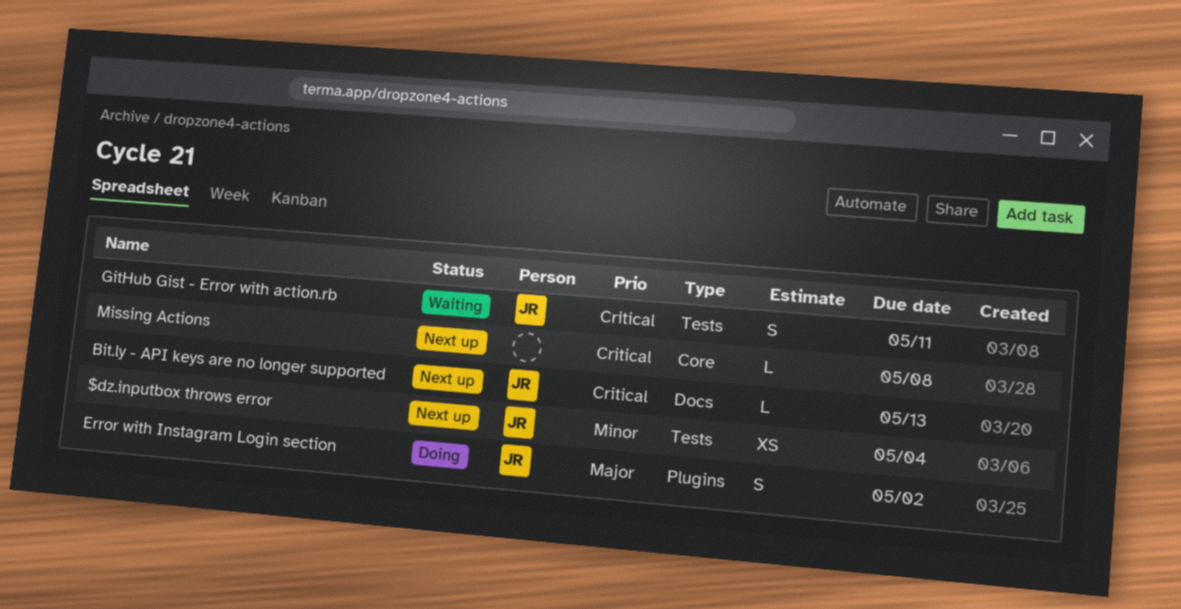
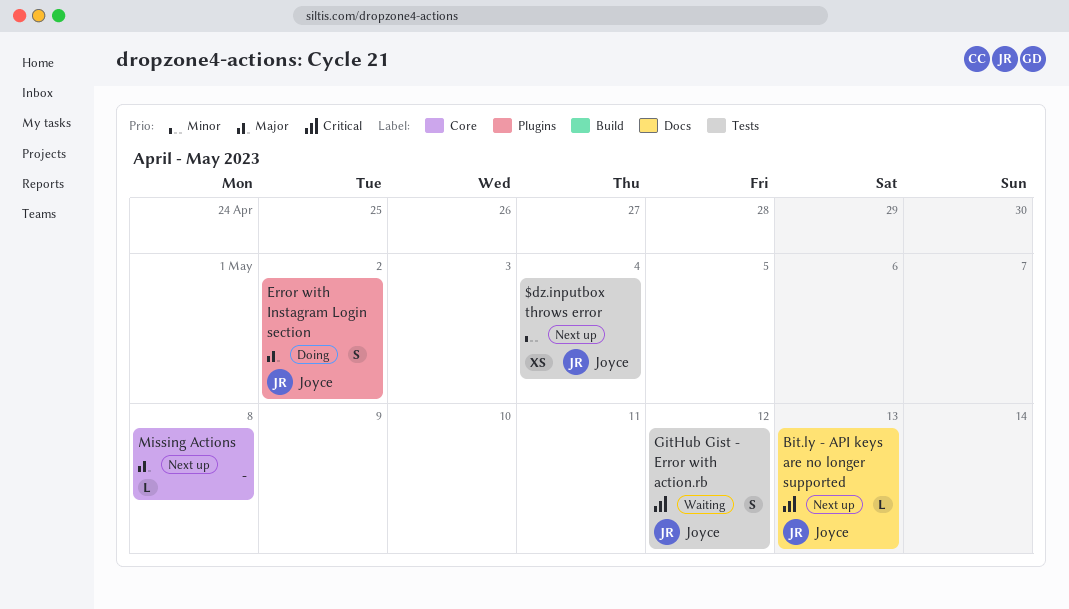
GitHub Gist - Error with action.rb, due: May 11 -> May 12
Missing Actions, priority: Critical -> Major

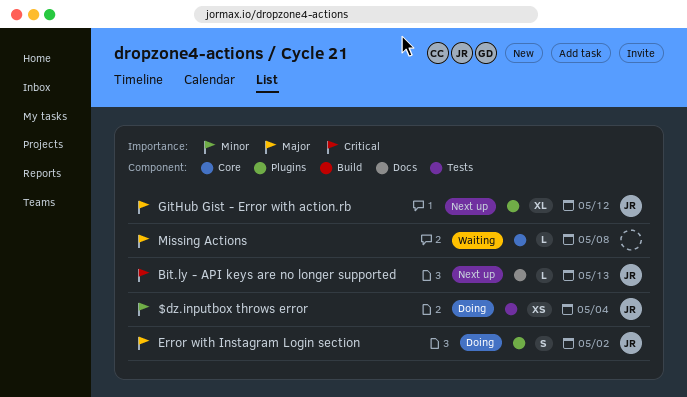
$dz.inputbox throws error, status: Next up -> Doing
GitHub Gist - Error with action.rb, status: Waiting -> Next up
GitHub Gist - Error with action.rb, priority: Critical -> Major
GitHub Gist - Error with action.rb, label: Tests -> Plugins
GitHub Gist - Error with action.rb, estimate: S -> XL
Missing Actions, status: Next up -> Waiting

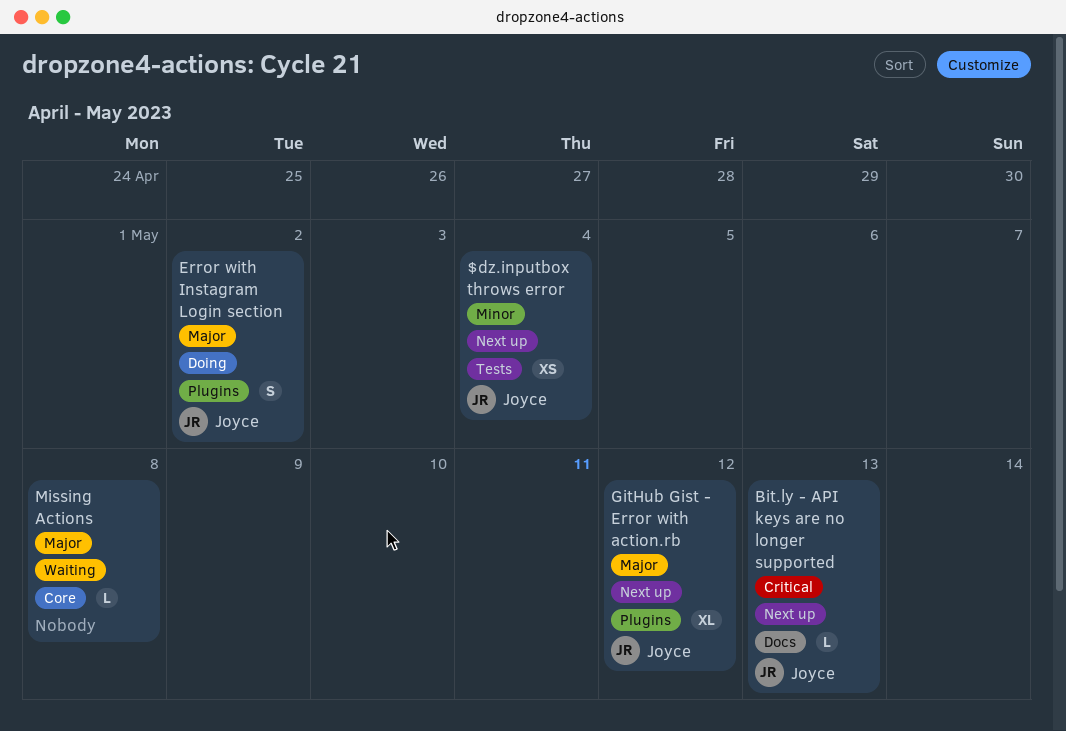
$dz.inputbox throws error, status: Doing -> Next up

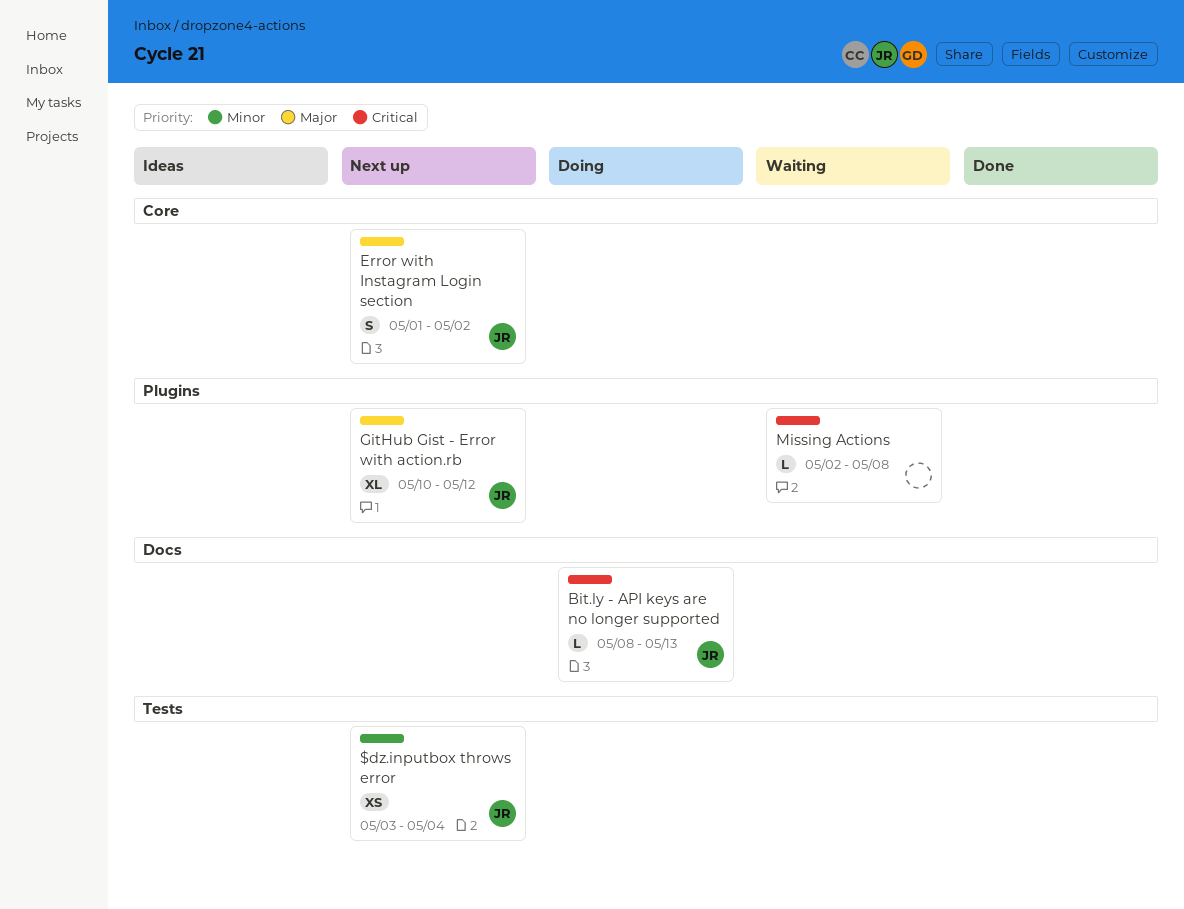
Bit.ly - API keys are no longer supported, status: Next up -> Doing
Error with Instagram Login section, status: Doing -> Next up
Error with Instagram Login section, label: Plugins -> Core
Missing Actions, priority: Major -> Critical
Missing Actions, label: Core -> Plugins

